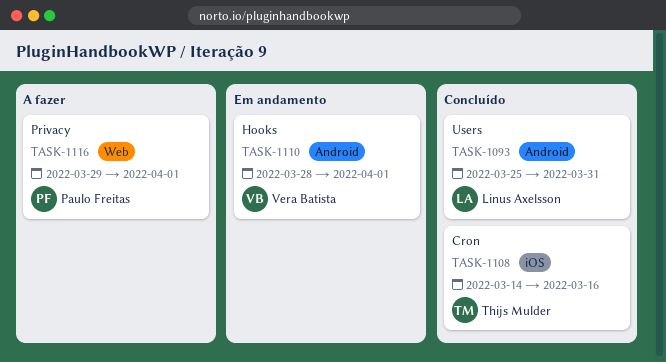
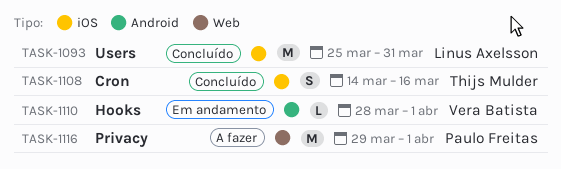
TASK-1093, label: Android -> iOS

